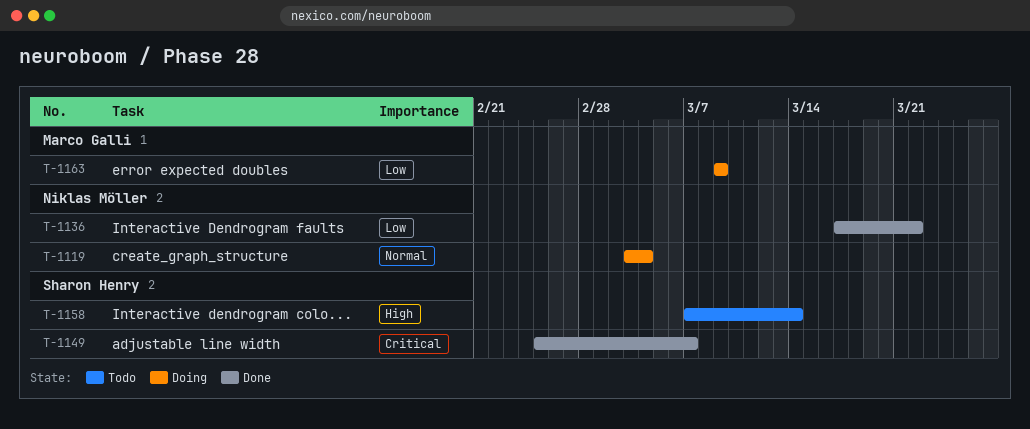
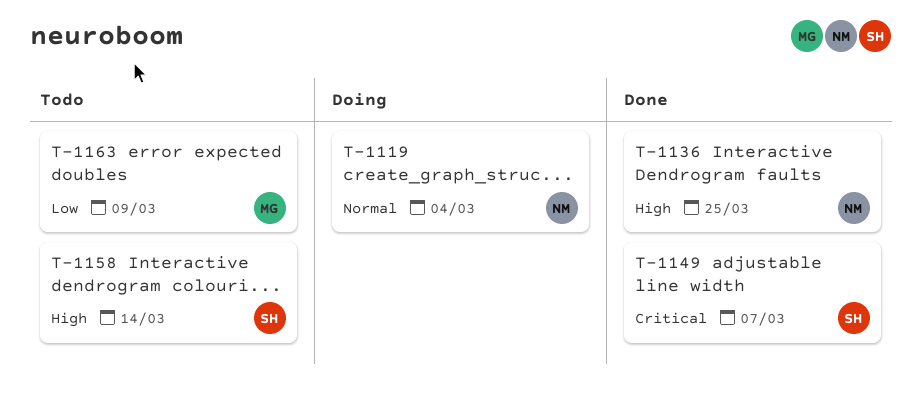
T-1136, priority: Low -> High
T-1136, due: Mar 22 -> Mar 25
T-1163, status: Doing -> Todo

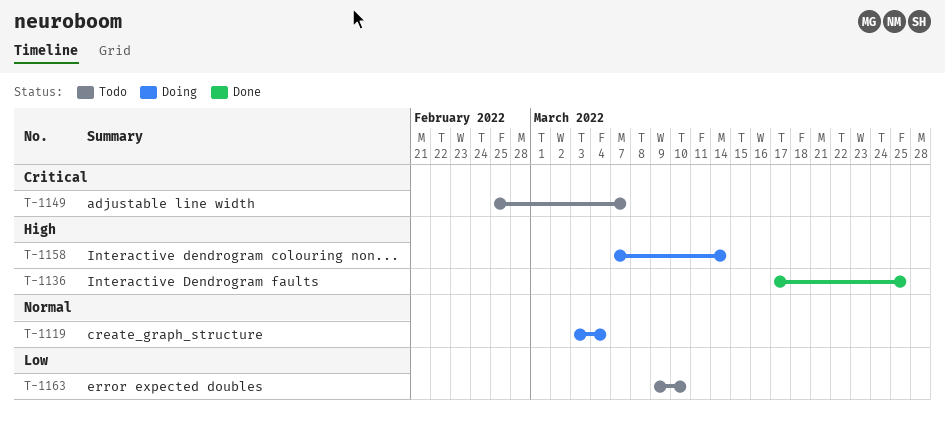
T-1149, status: Done -> Todo
T-1158, status: Todo -> Doing
T-1163, due: Mar 9 -> Mar 10

